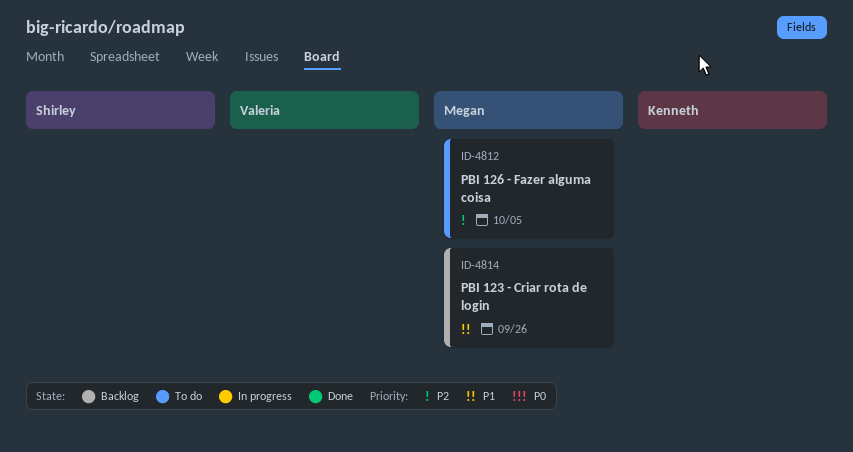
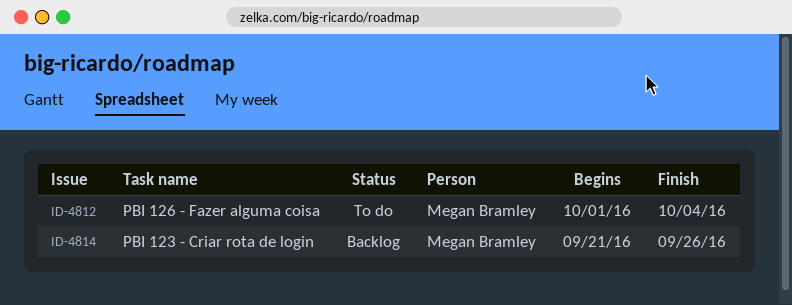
ID-4812, due: Oct 5 -> Oct 4

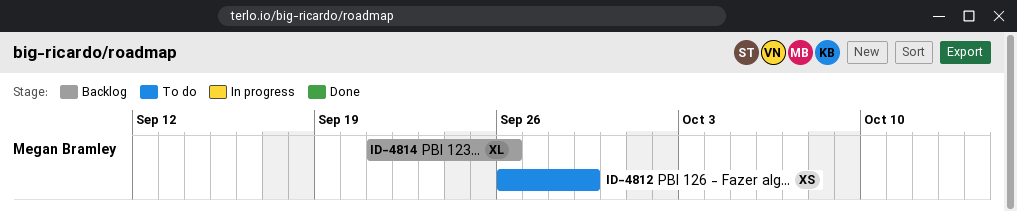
ID-4812, start: Oct 1 -> Sep 26
ID-4812, due: Oct 4 -> Sep 29

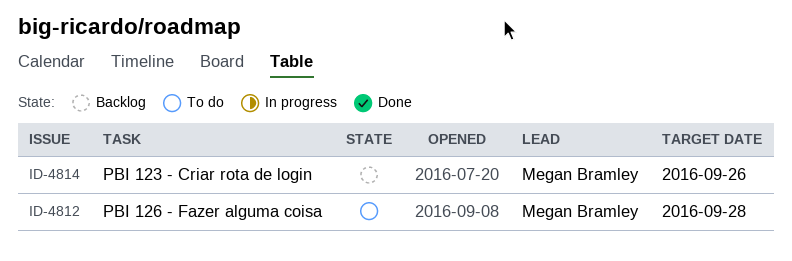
ID-4812, due: Sep 29 -> Sep 28

